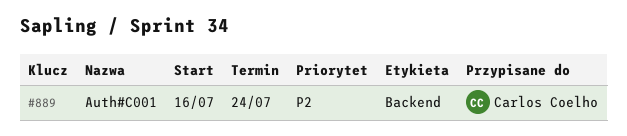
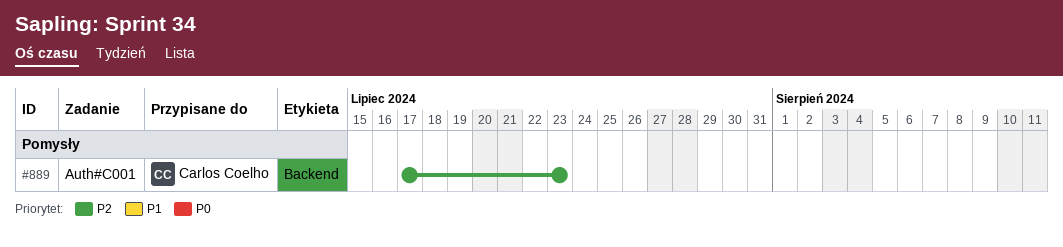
#889, start: Jul 16 -> Jul 17
#889, due: Jul 24 -> Jul 23

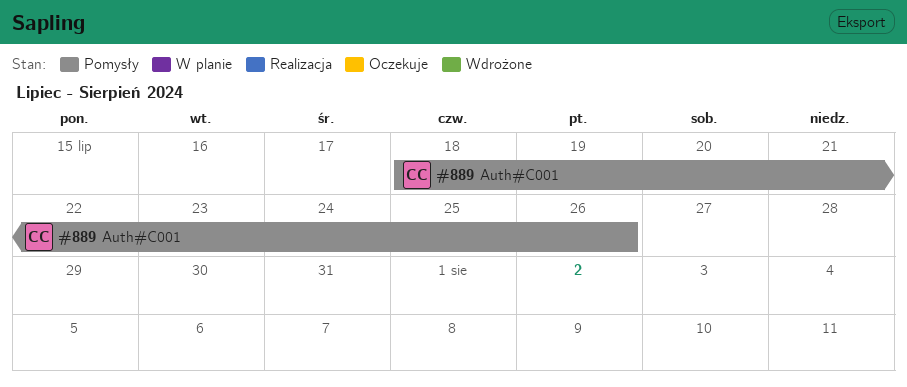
#889, start: Jul 17 -> Jul 18
#889, due: Jul 23 -> Jul 26

